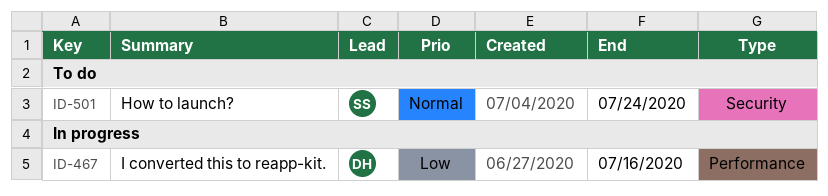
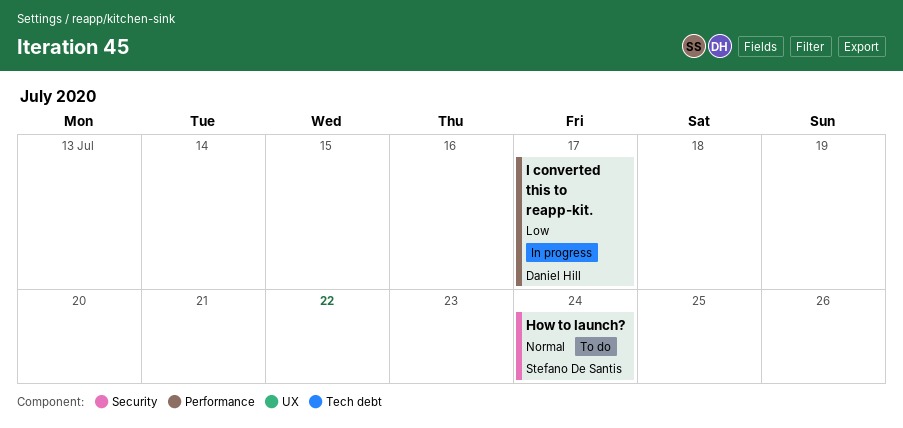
I converted this to reapp-kit., due: Jul 16 -> Jul 17

